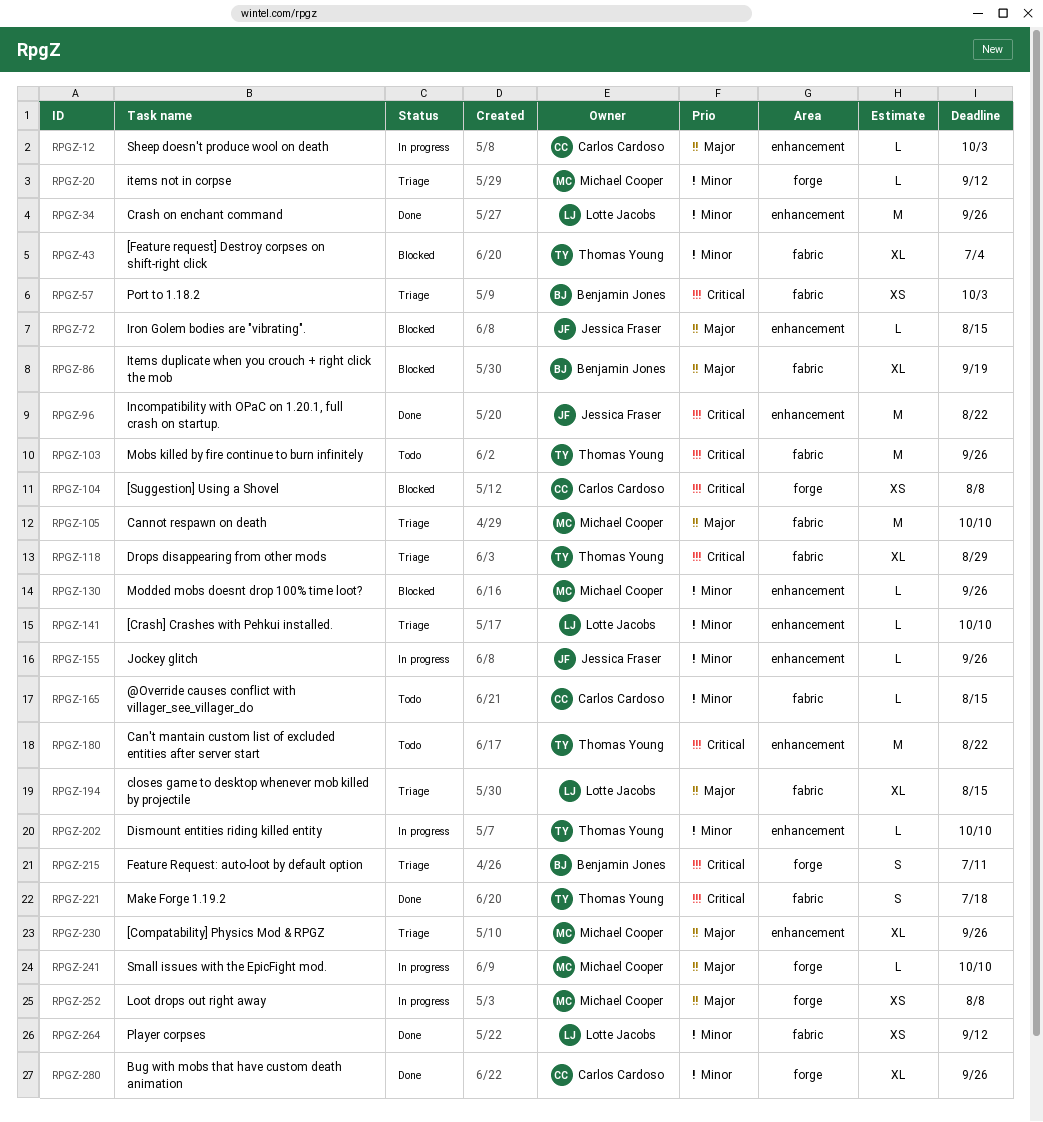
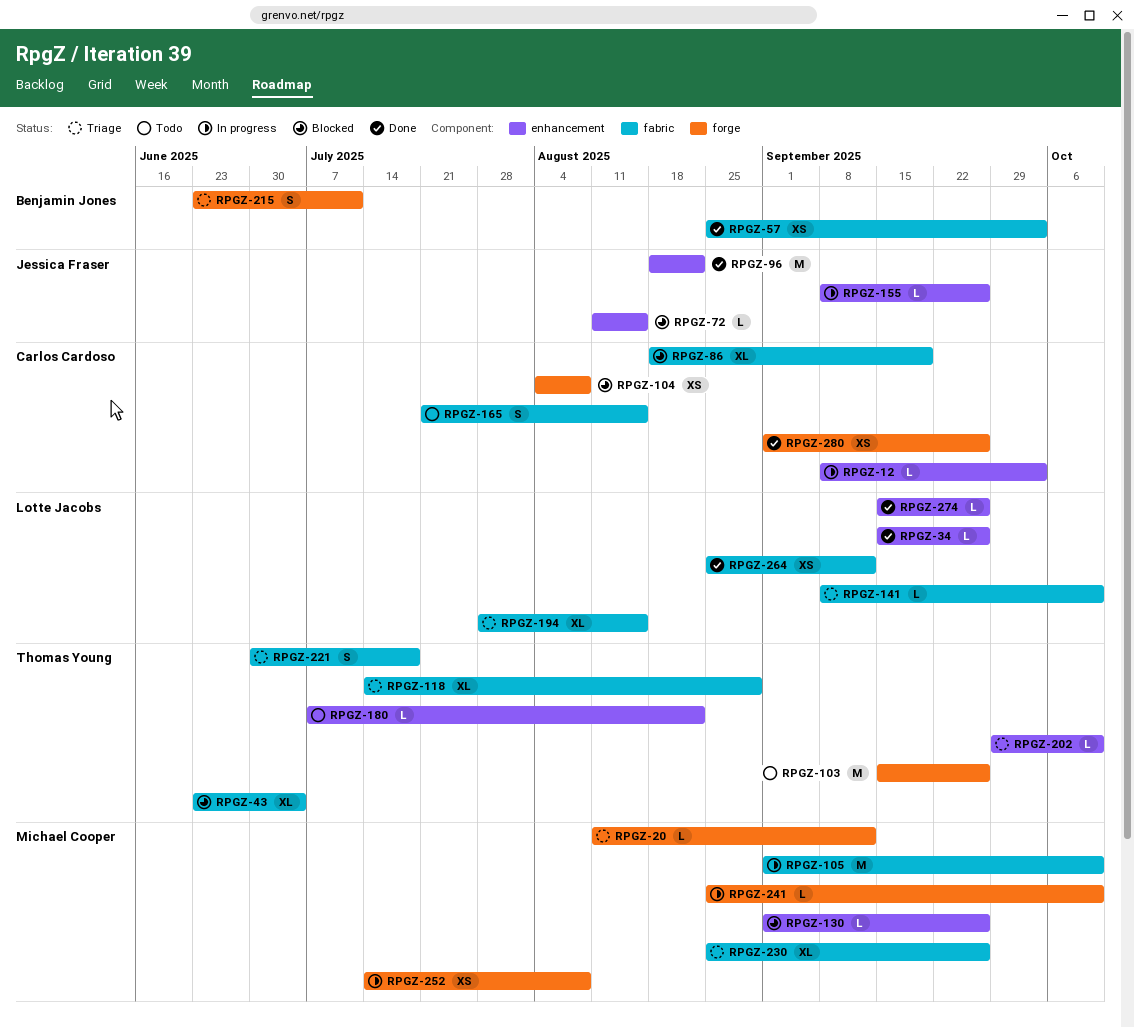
RPGZ-34, estimate: M -> L
RPGZ-57, status: Triage -> Done
RPGZ-86, owner: Benjamin Jones -> Carlos Cardoso
RPGZ-103, label: fabric -> forge
RPGZ-105, status: Triage -> In progress
RPGZ-141, label: enhancement -> fabric
RPGZ-165, estimate: L -> S
RPGZ-180, estimate: M -> L
RPGZ-202, status: In progress -> Triage
RPGZ-221, status: Done -> Triage
RPGZ-230, label: enhancement -> fabric
RPGZ-274: none -> present
RPGZ-280, estimate: XL -> XS

